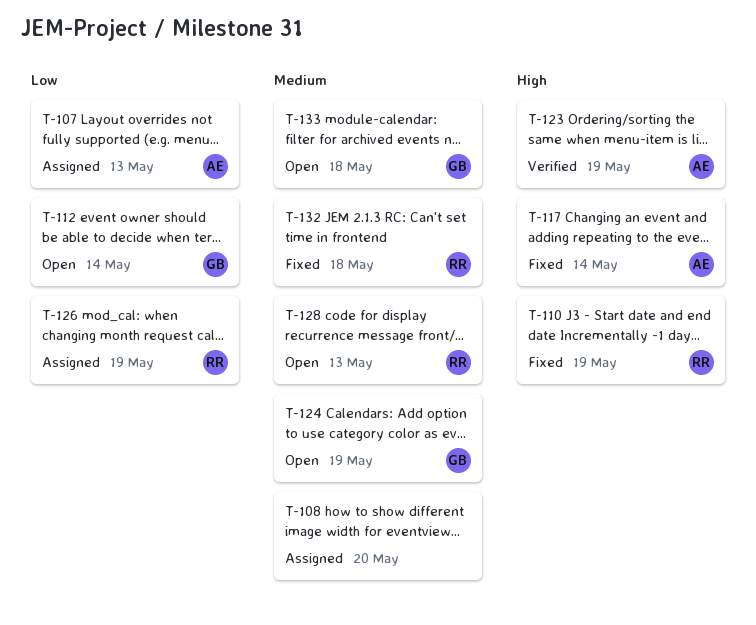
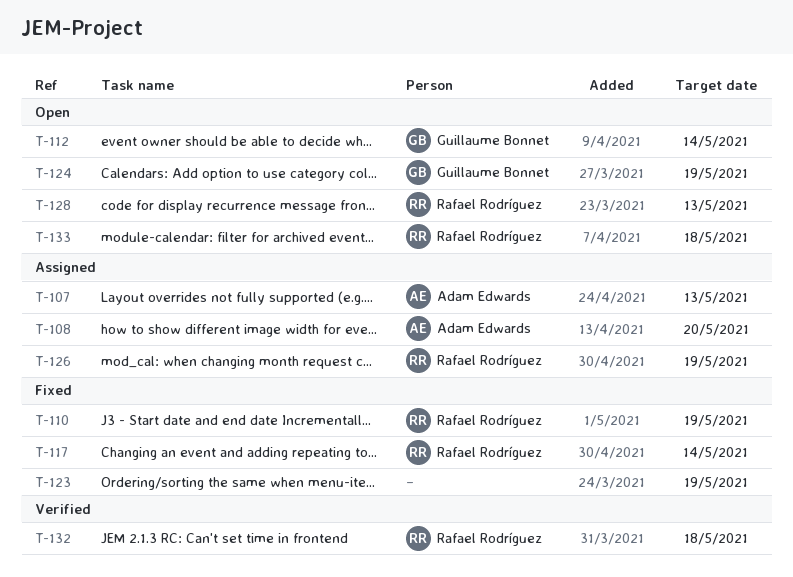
T-108, owner: none -> Adam Edwards
T-117, owner: Adam Edwards -> Rafael Rodríguez
T-123, status: Verified -> Fixed
T-123, owner: Adam Edwards -> none
T-132, status: Fixed -> Verified
T-133, owner: Guillaume Bonnet -> Rafael Rodríguez

